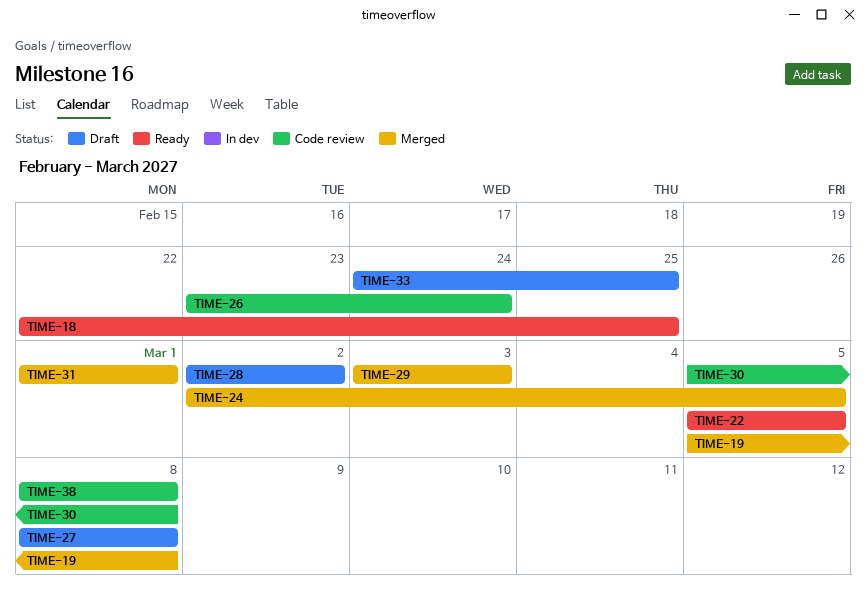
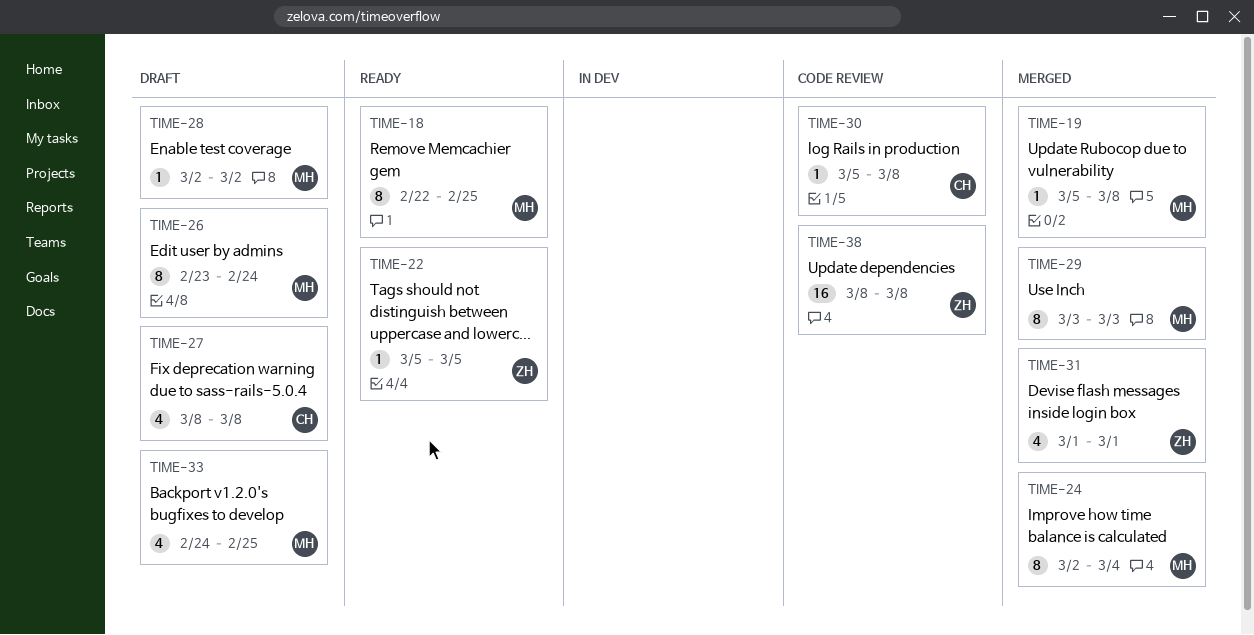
TIME-24, due: Mar 5 -> Mar 4
TIME-26, status: Code review -> Draft

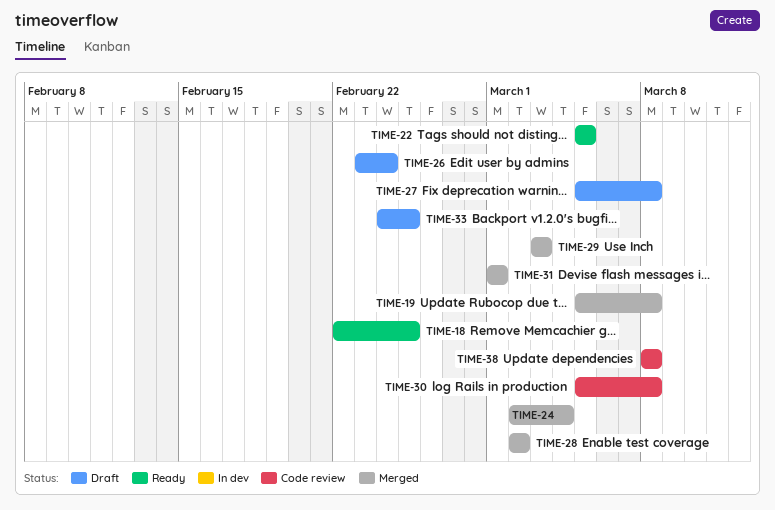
TIME-27, start: Mar 8 -> Mar 5
TIME-28, status: Draft -> Merged

